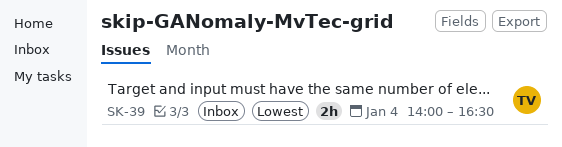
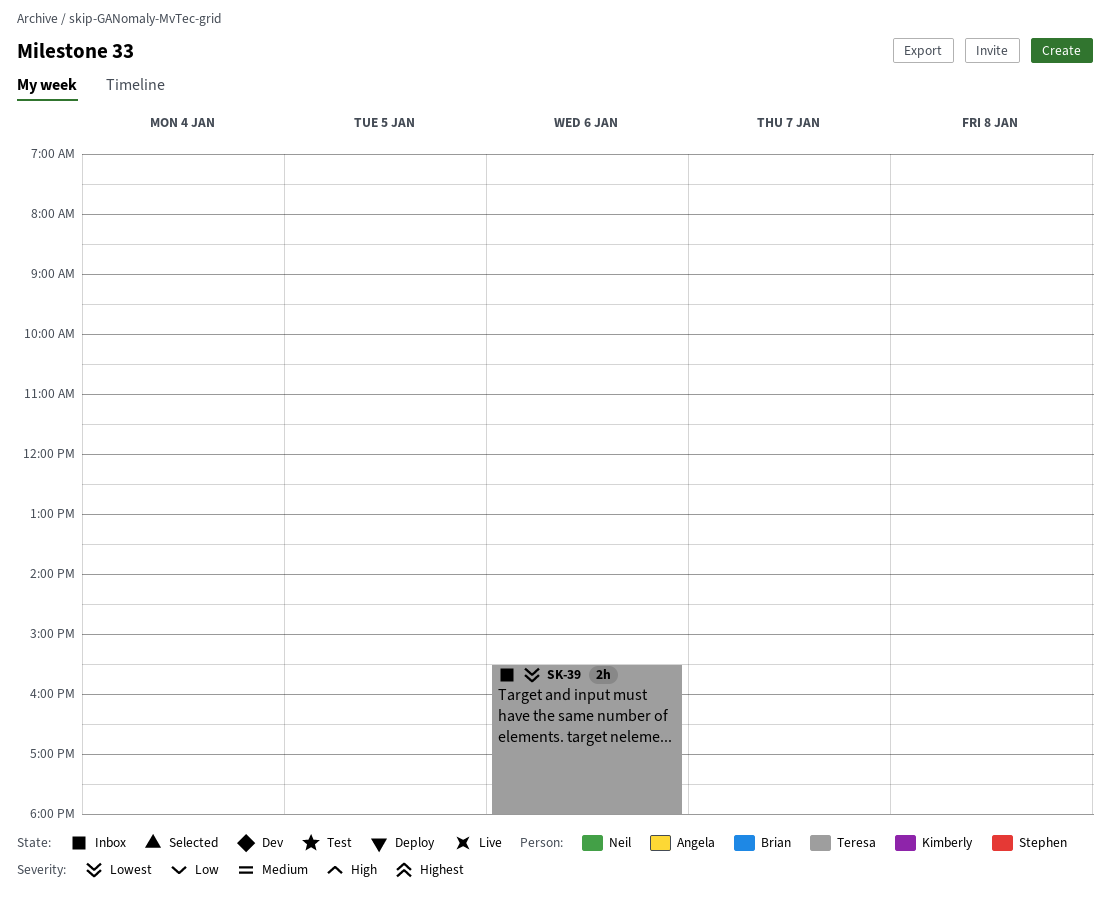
SK-39, day: Jan 4 -> Jan 6
SK-39, begins: 14:00 -> 15:30
SK-39, ends: 16:30 -> 18:00

